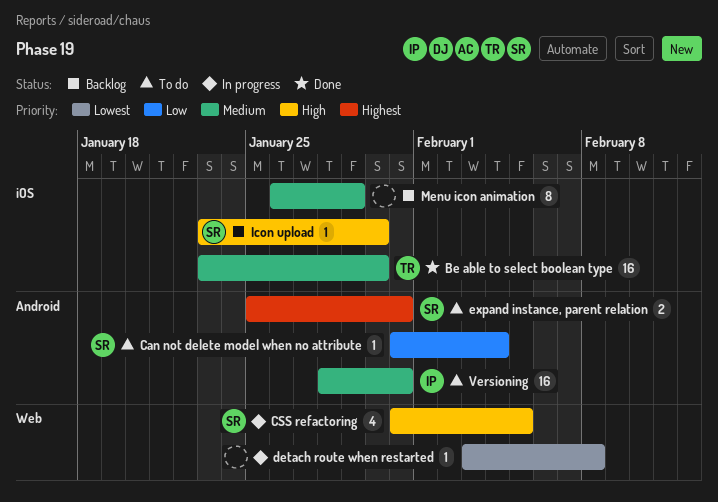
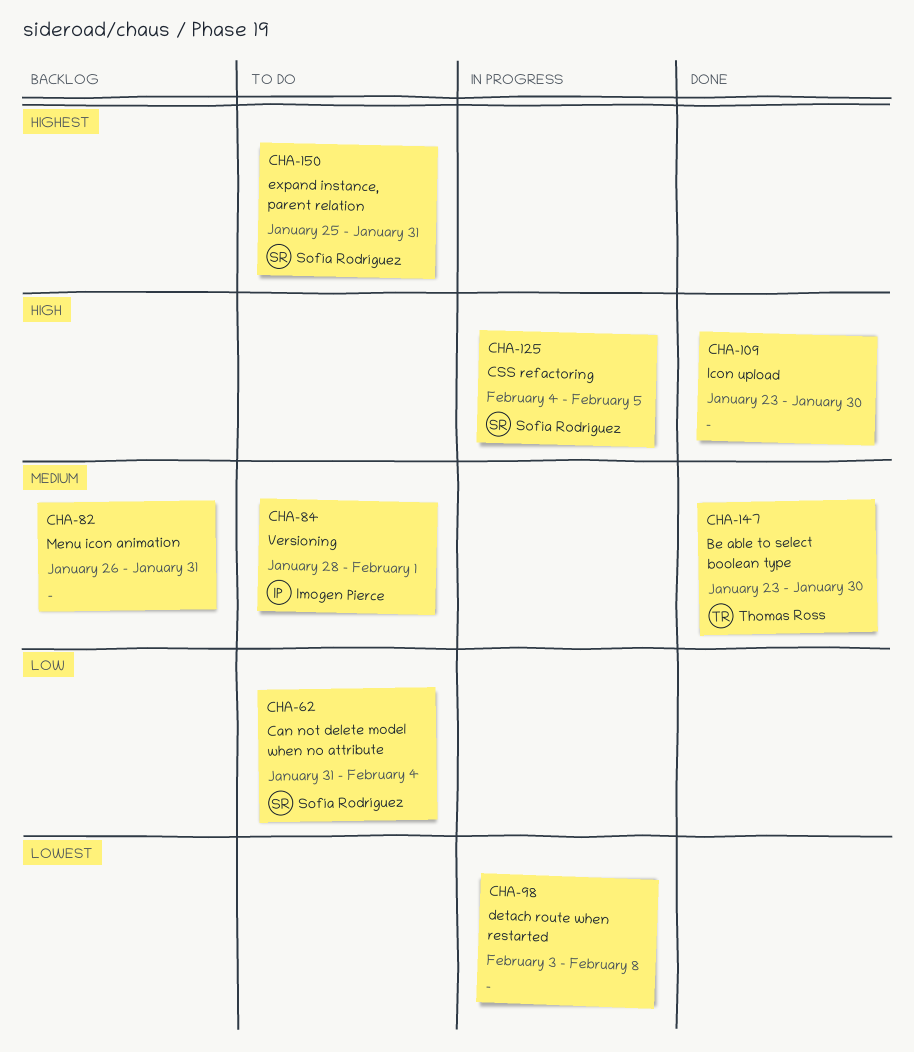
CSS refactoring, start: Jan 31 -> Feb 4
Icon upload, status: Backlog -> Done
Icon upload, owner: Sofía Rodríguez -> none
Menu icon animation, due: Jan 29 -> Jan 31
Versioning, due: Jan 31 -> Feb 1

